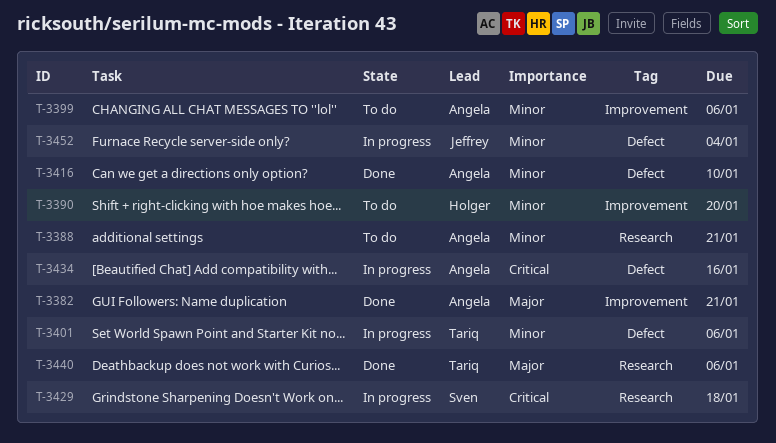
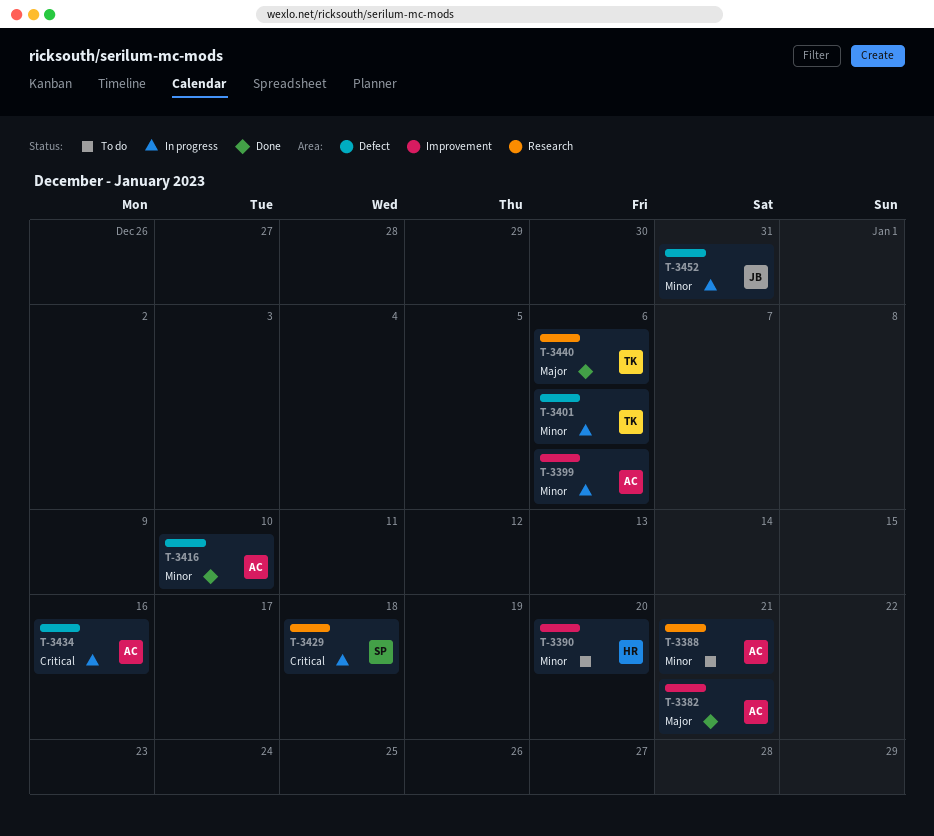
T-3399, status: To do -> In progress
T-3452, due: Jan 4 -> Dec 31

